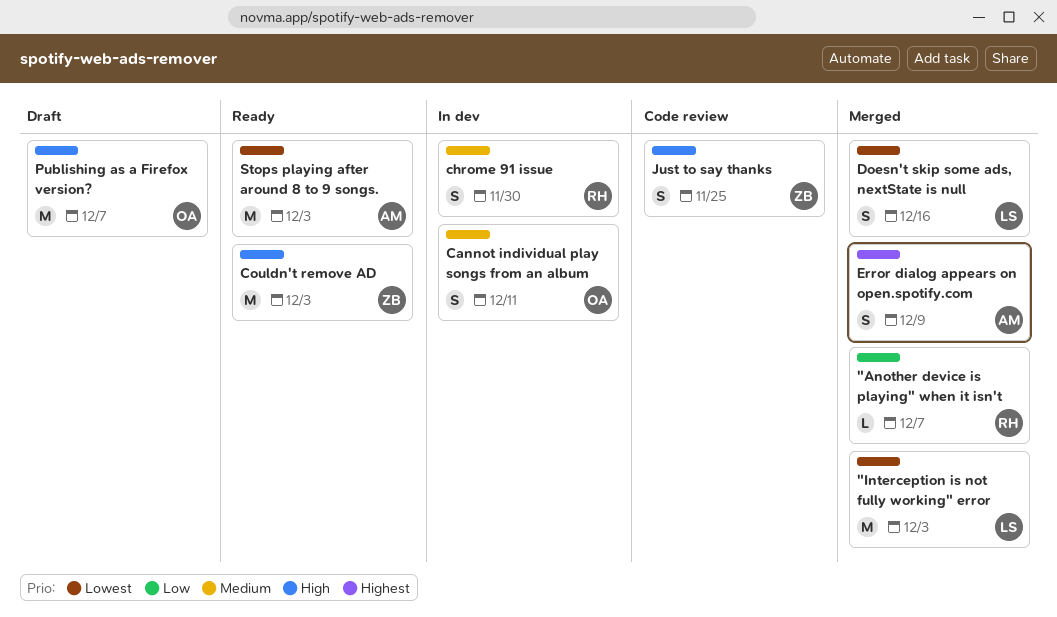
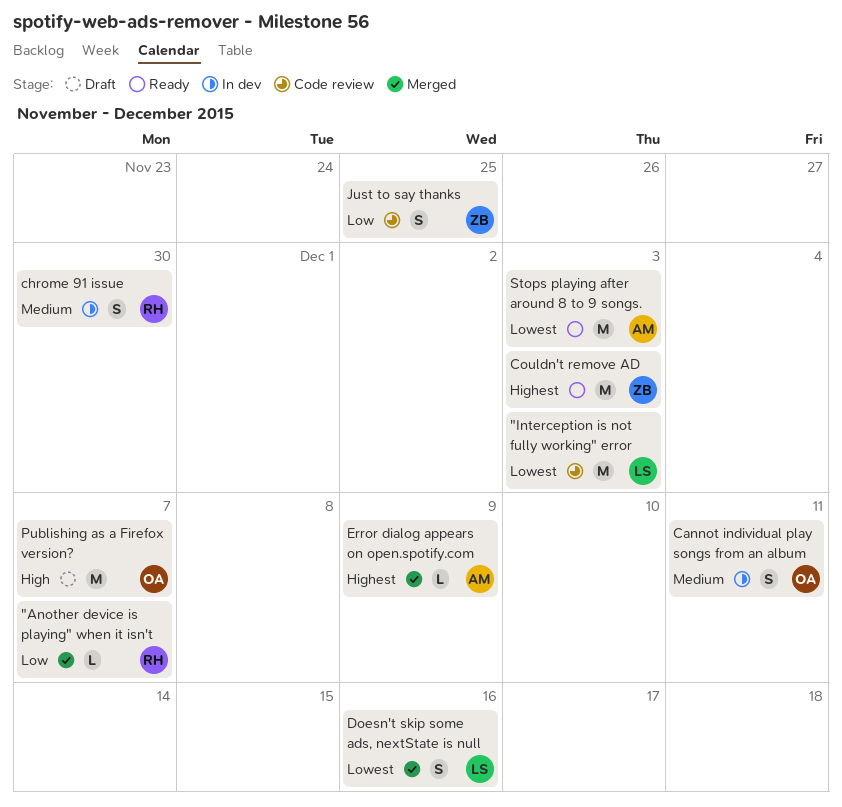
"Interception is not fully working" error, status: Merged -> Code review
Couldn't remove AD, priority: High -> Highest
Error dialog appears on open.spotify.com, estimate: S -> L
Just to say thanks, priority: High -> Low

